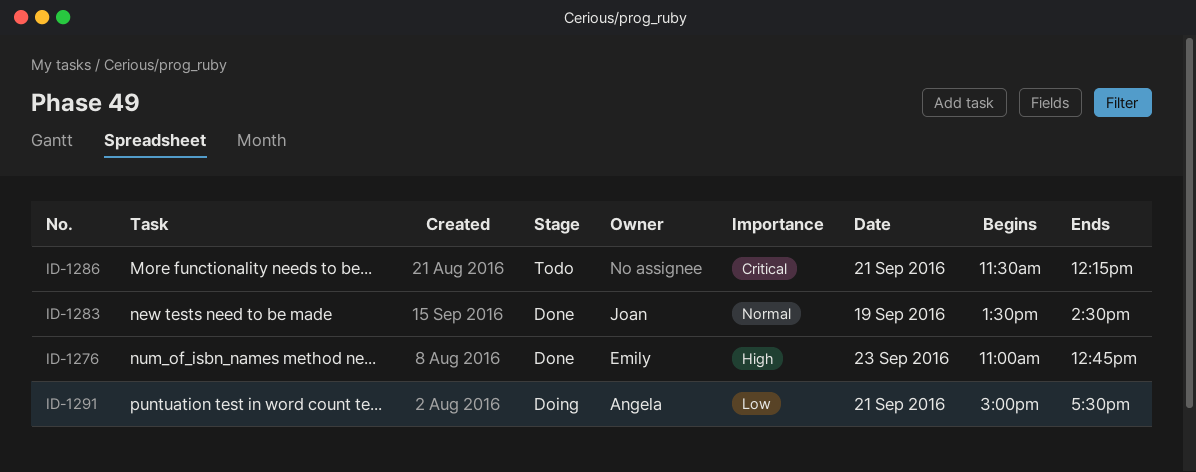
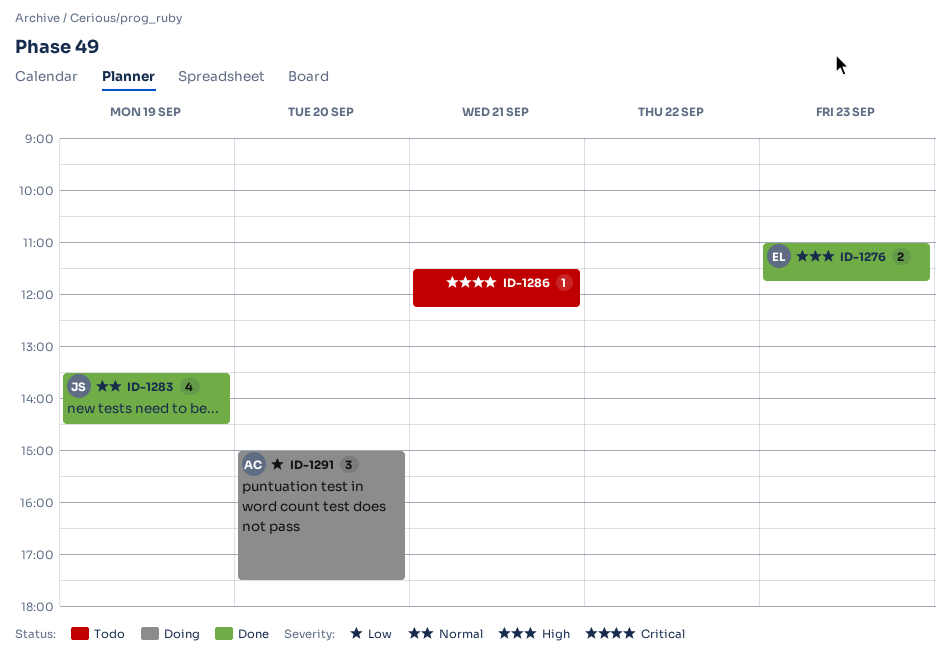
ID-1276, ends: 12:45 -> 11:45
ID-1291, day: Sep 21 -> Sep 20

